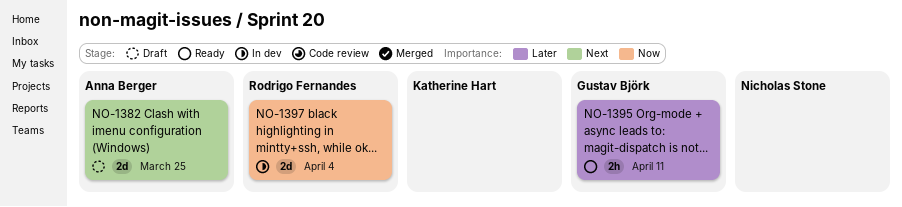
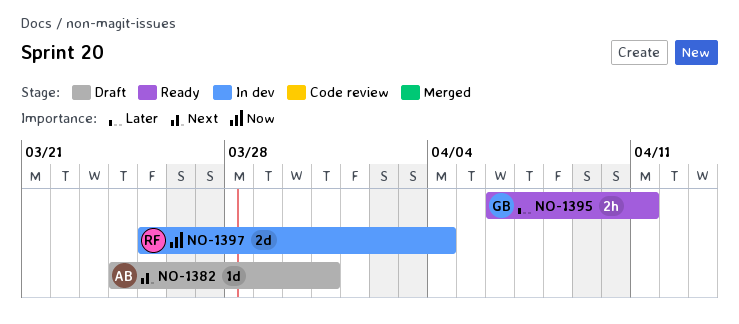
NO-1382, estimate: 2d -> 1d
NO-1382, due: Mar 25 -> Mar 31

